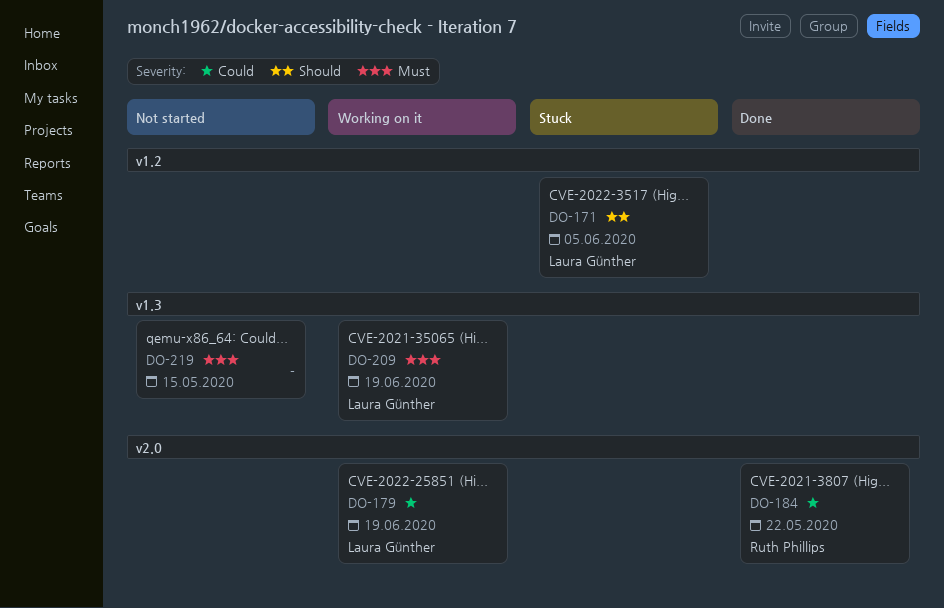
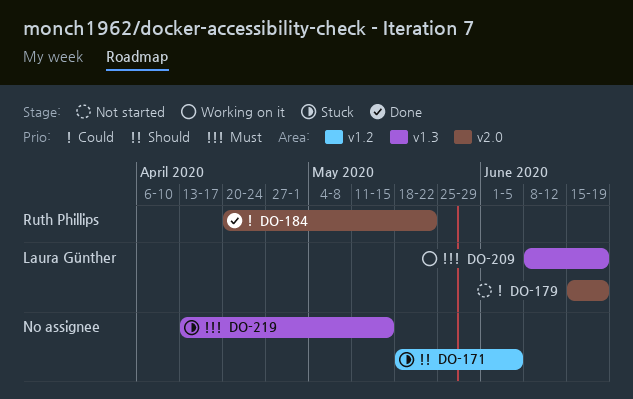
DO-171, owner: Laura Günther -> none
DO-179, status: Working on it -> Not started
DO-219, status: Not started -> Stuck

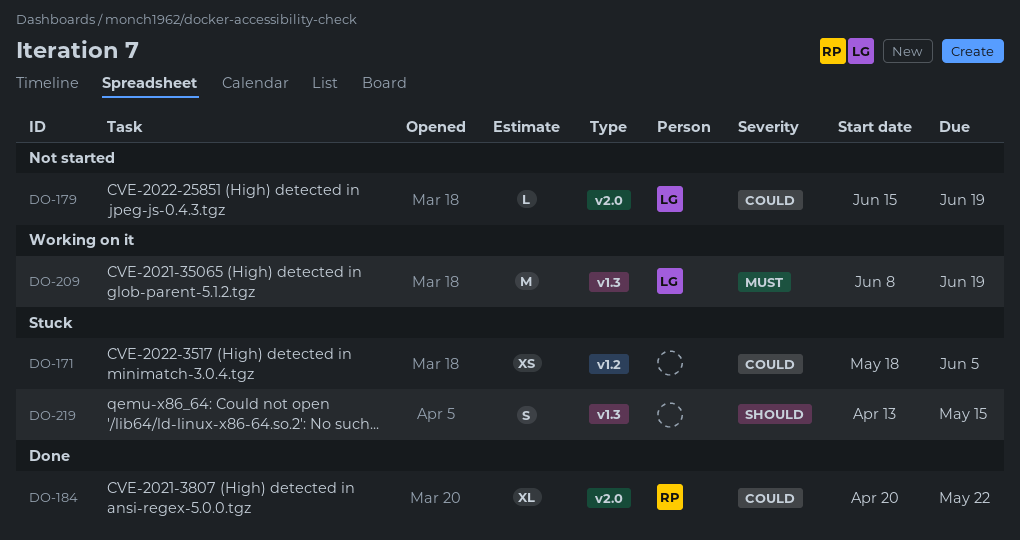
DO-171, priority: Should -> Could
DO-219, priority: Must -> Should

